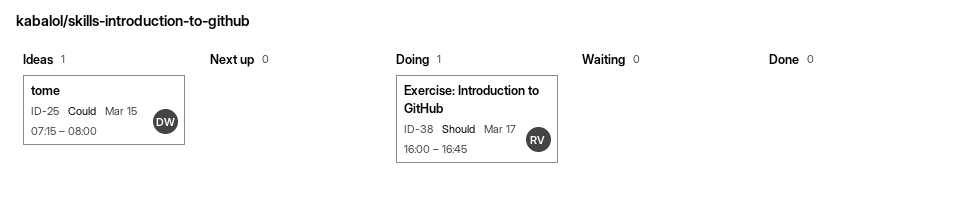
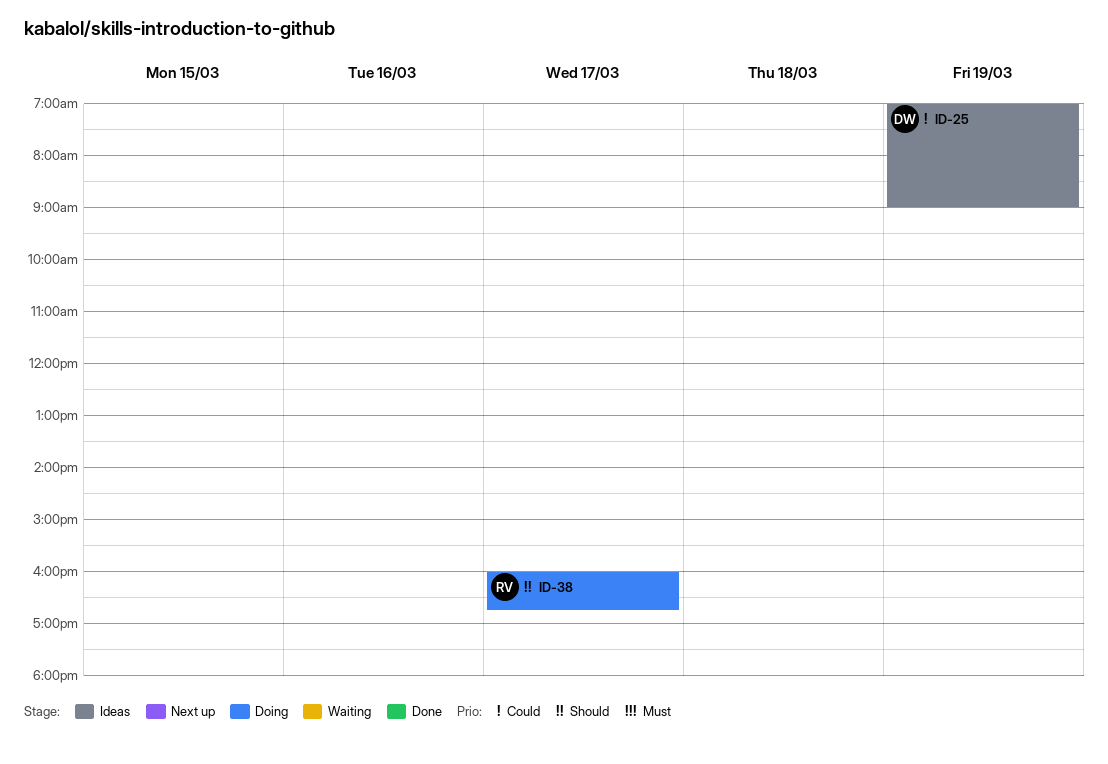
ID-25, day: Mar 15 -> Mar 19
ID-25, begins: 07:15 -> 07:00
ID-25, ends: 08:00 -> 09:00

